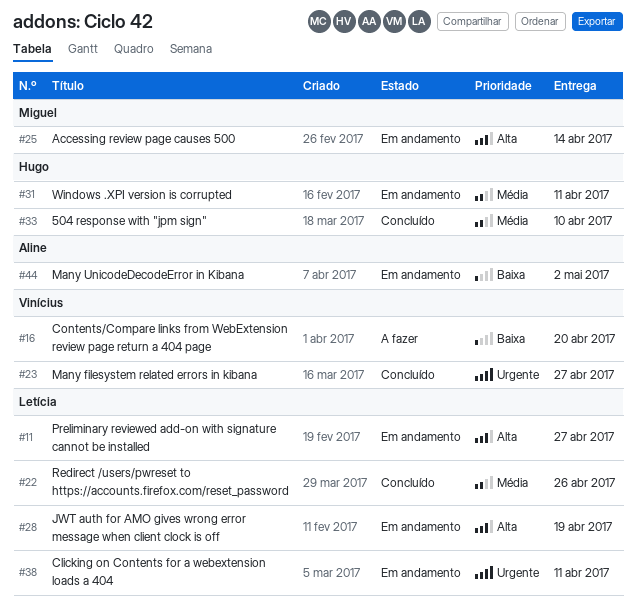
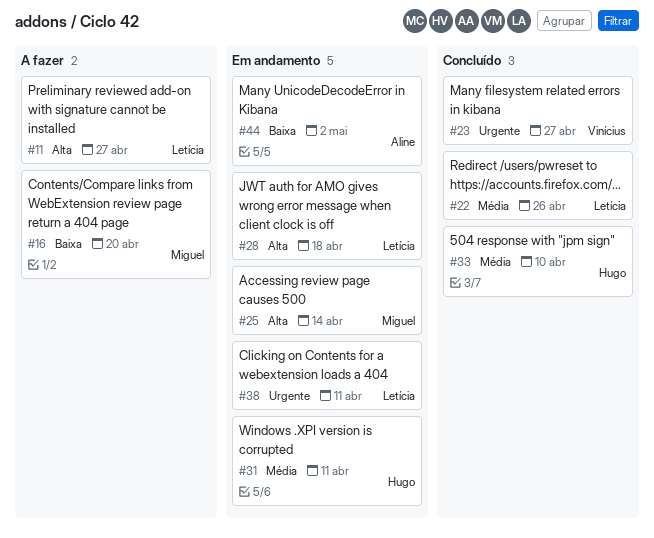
#11, status: Em andamento -> A fazer
#16, owner: Vinícius -> Miguel
#28, due: Apr 19 -> Apr 18

